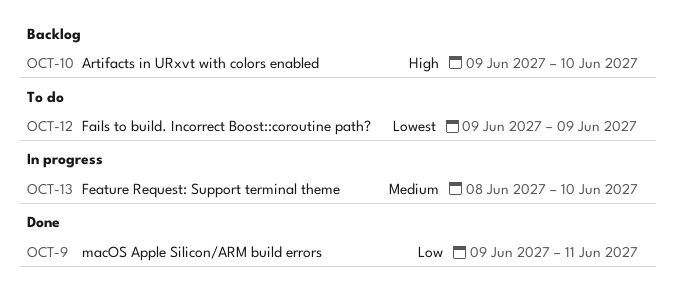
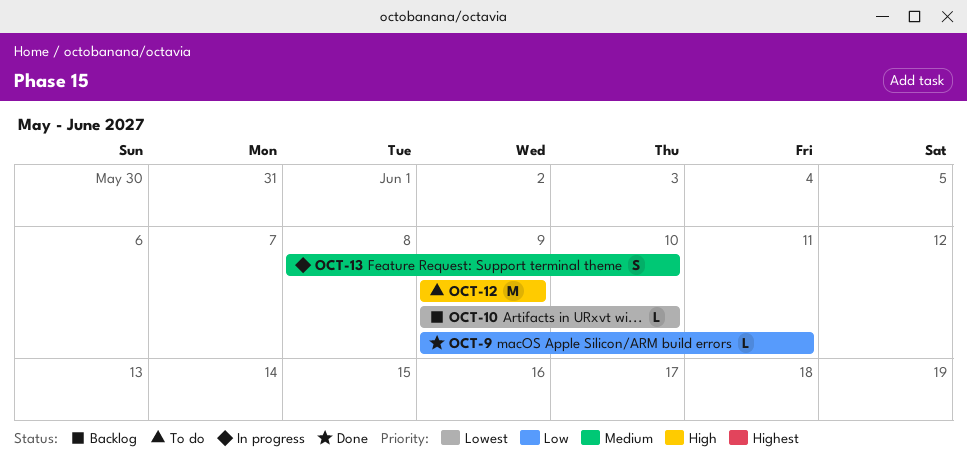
OCT-10, priority: High -> Lowest
OCT-12, priority: Lowest -> High

